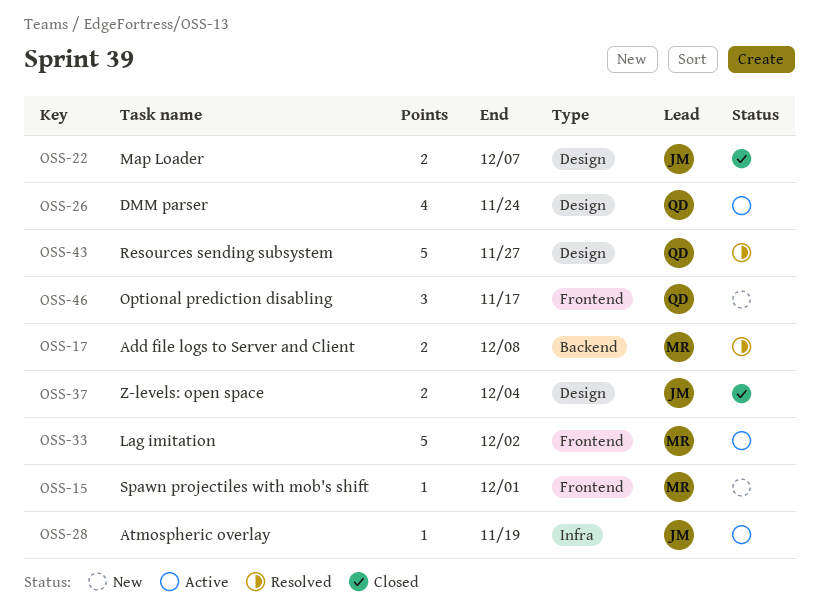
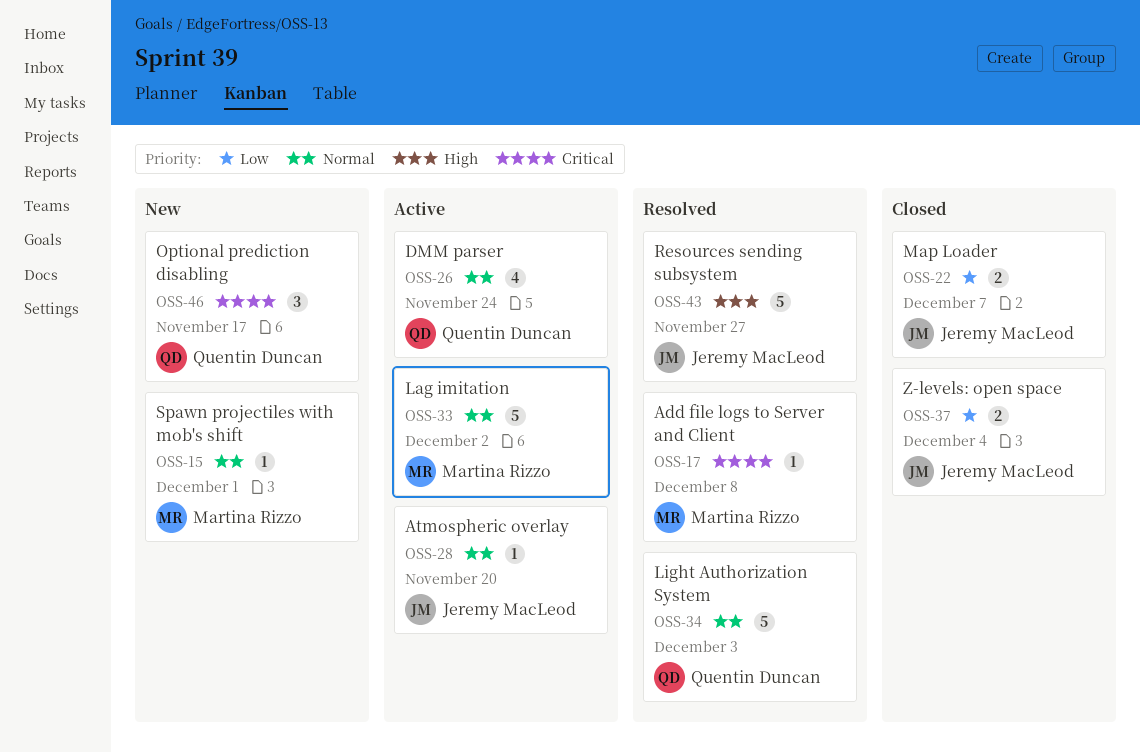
OSS-17, estimate: 2 -> 1
OSS-28, due: Nov 19 -> Nov 20
OSS-34: none -> present
OSS-43, owner: Quentin Duncan -> Jeremy MacLeod

